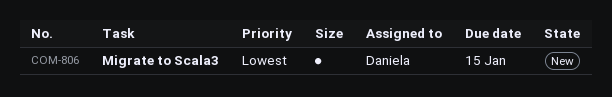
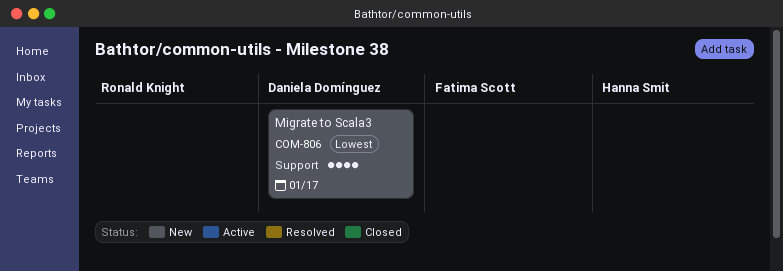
COM-806, estimate: 1 -> 4
COM-806, due: Jan 15 -> Jan 17

